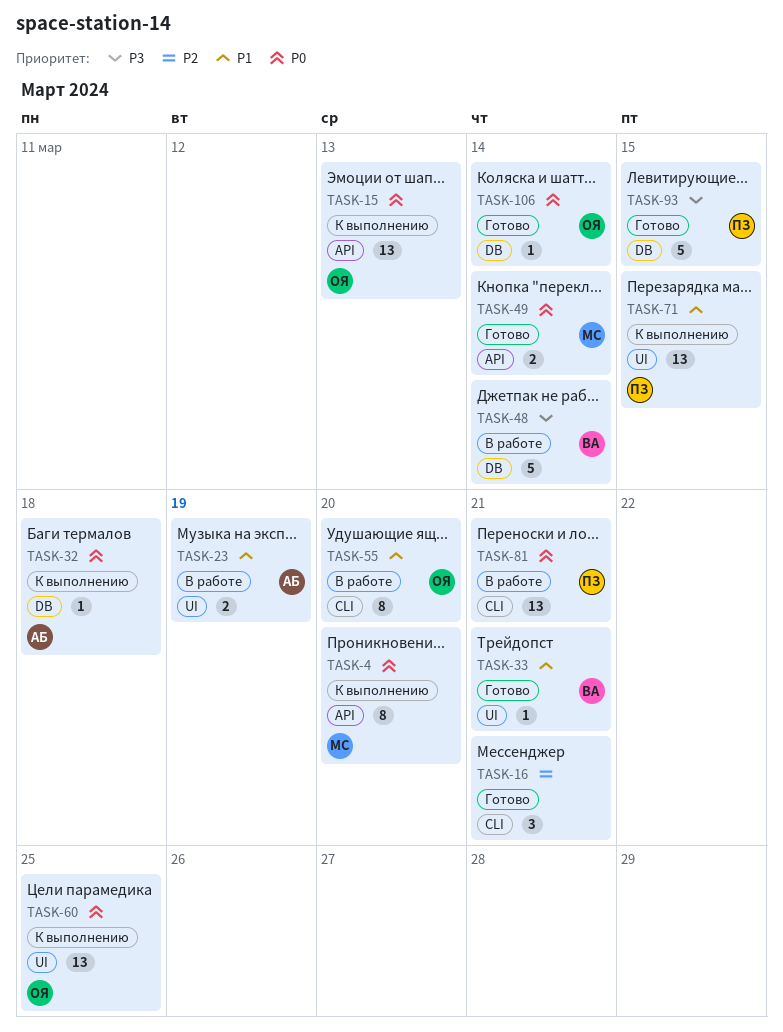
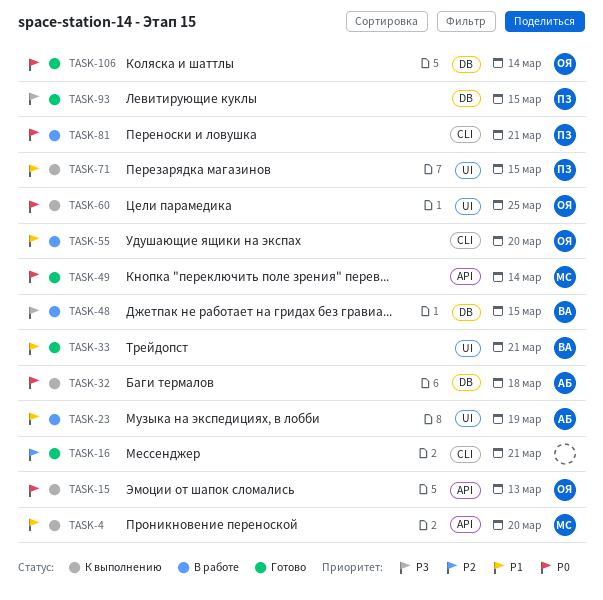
TASK-4, priority: P0 -> P1
TASK-48, due: Mar 14 -> Mar 15

